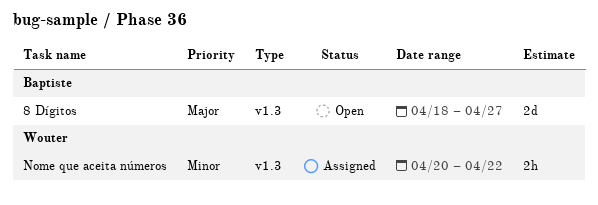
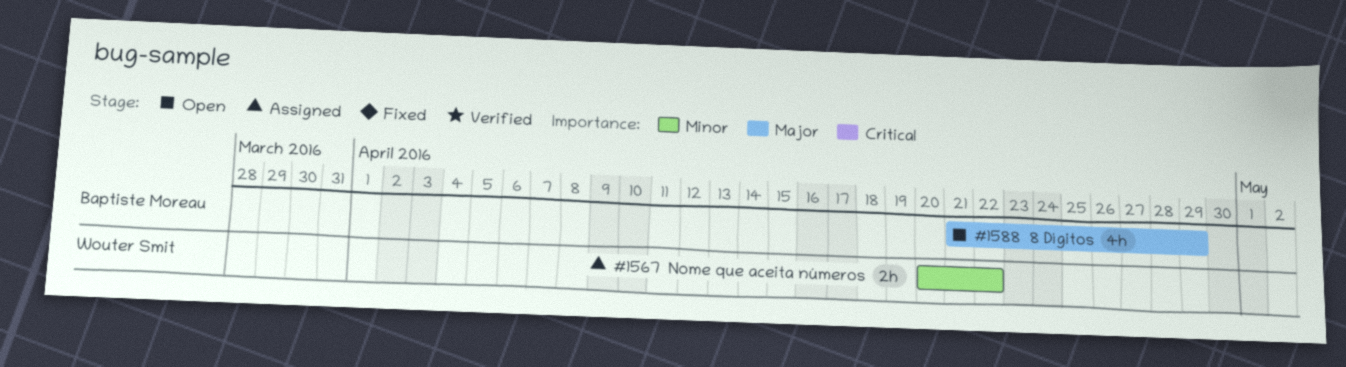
8 Dígitos, estimate: 2d -> 4h
8 Dígitos, start: Apr 18 -> Apr 21
8 Dígitos, due: Apr 27 -> Apr 29

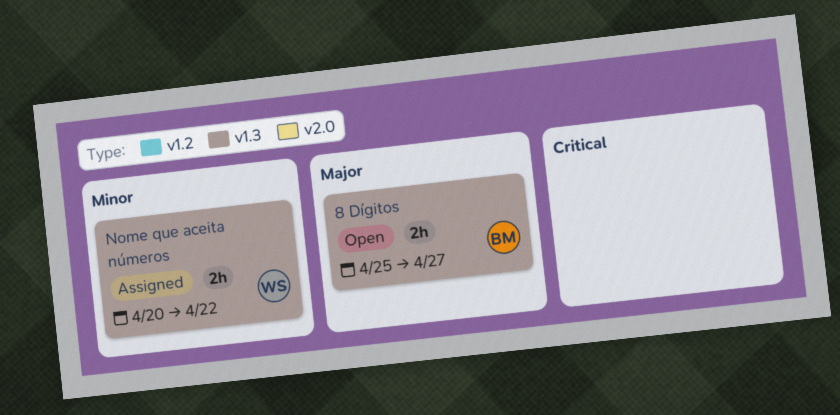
8 Dígitos, estimate: 4h -> 2h
8 Dígitos, start: Apr 21 -> Apr 25
8 Dígitos, due: Apr 29 -> Apr 27

